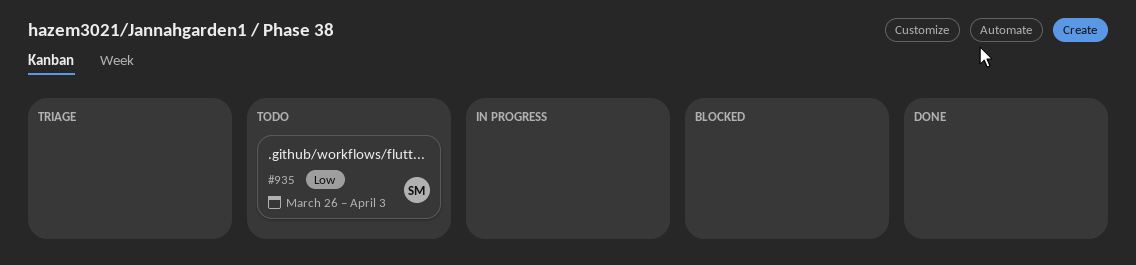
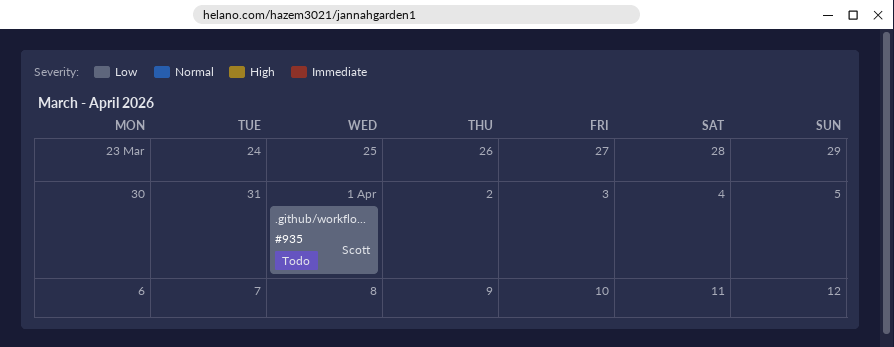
#935, due: Apr 3 -> Apr 1

